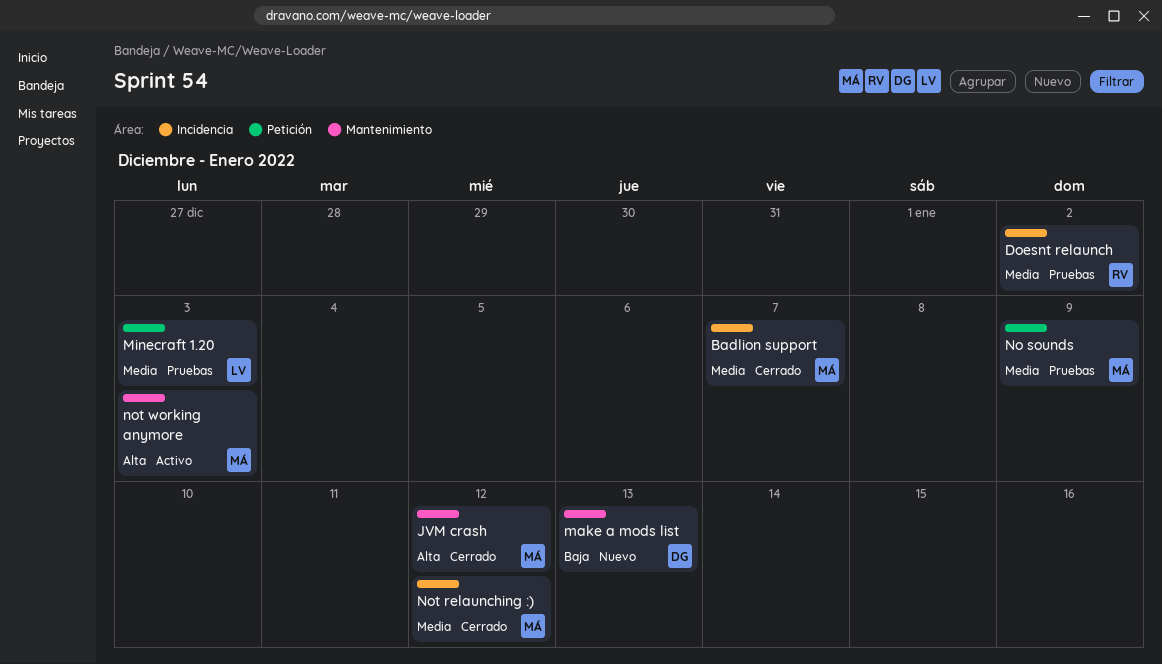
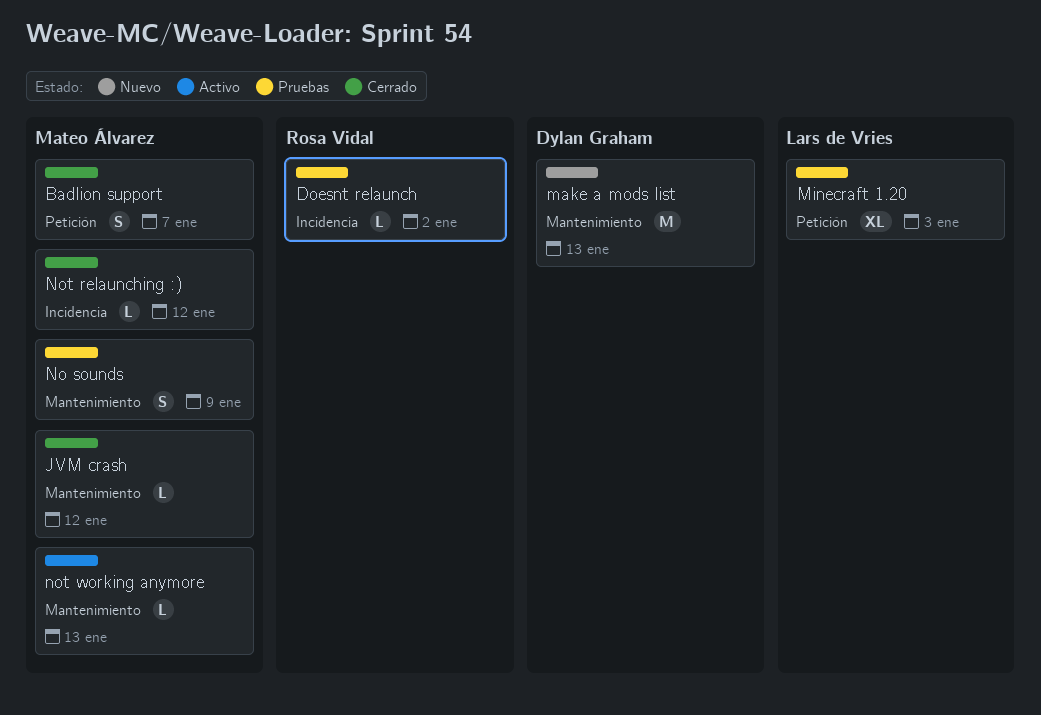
Badlion support, label: Incidencia -> Petición
No sounds, label: Petición -> Mantenimiento
not working anymore, due: Jan 3 -> Jan 13

